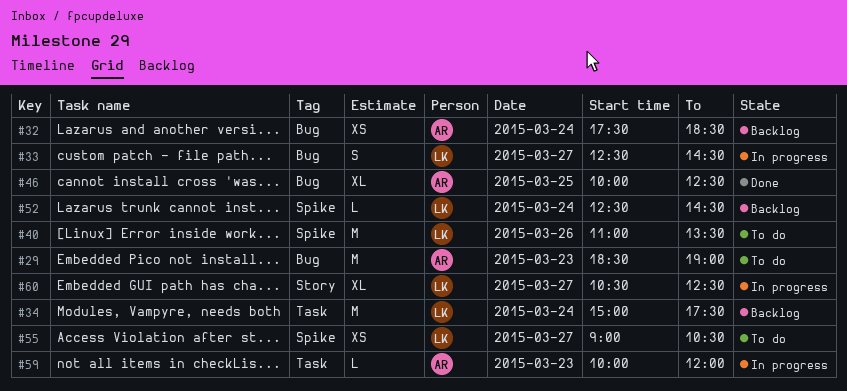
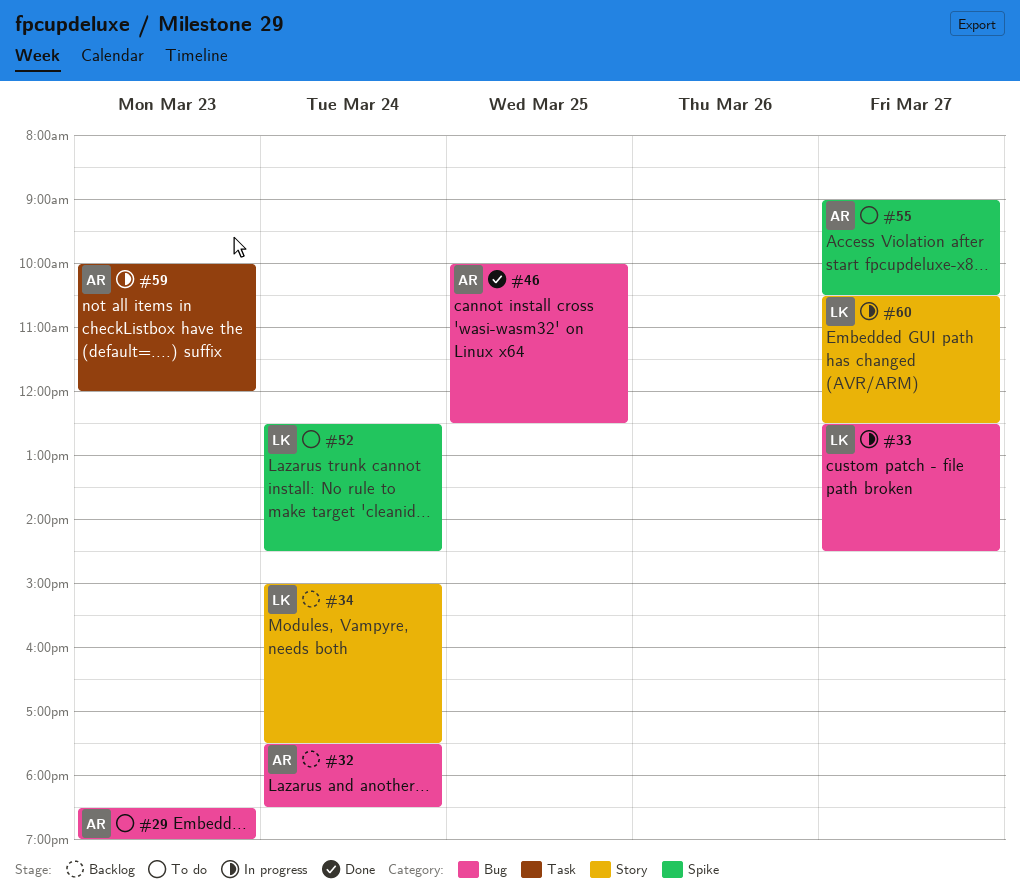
#34, label: Task -> Story
#40: present -> none
#52, status: Backlog -> To do
#55, owner: LK -> AR

